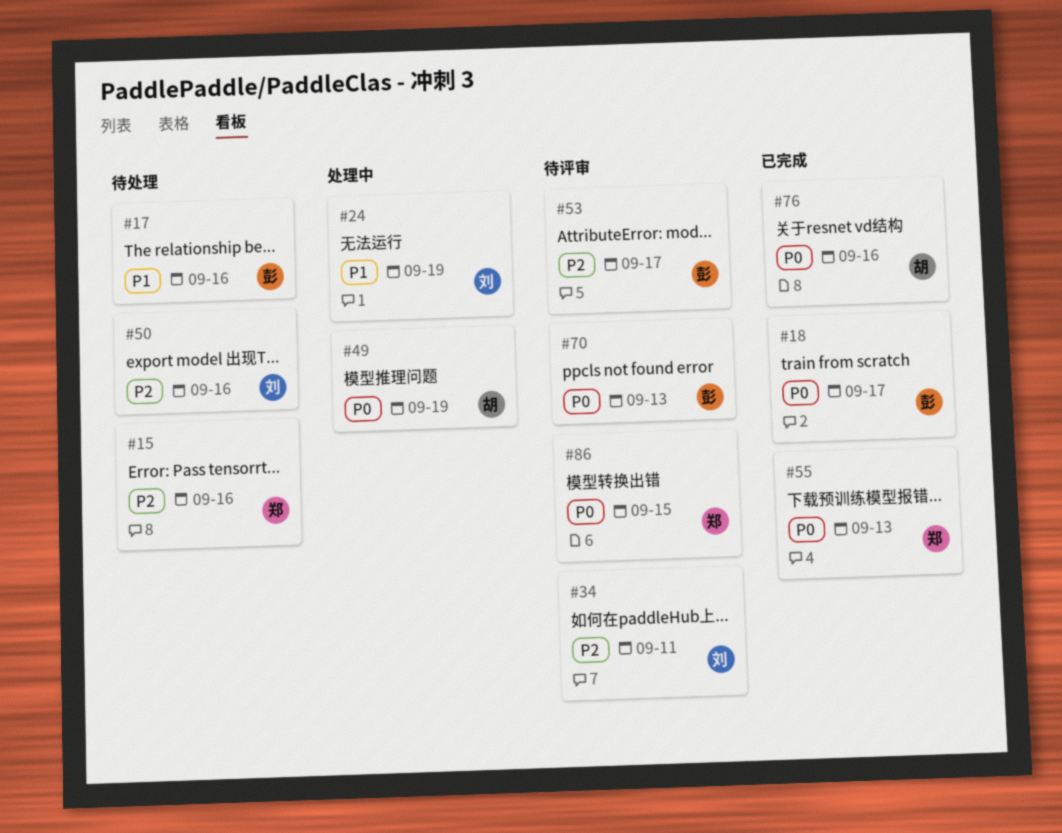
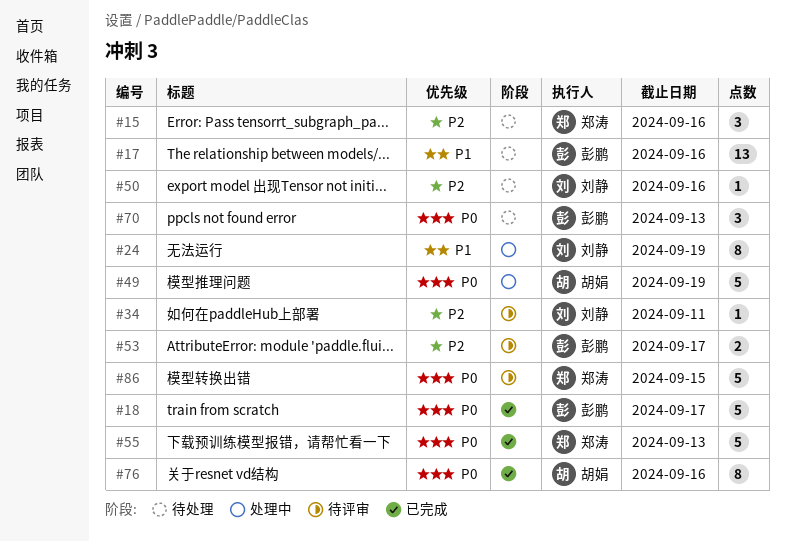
#70, status: 待评审 -> 待处理

